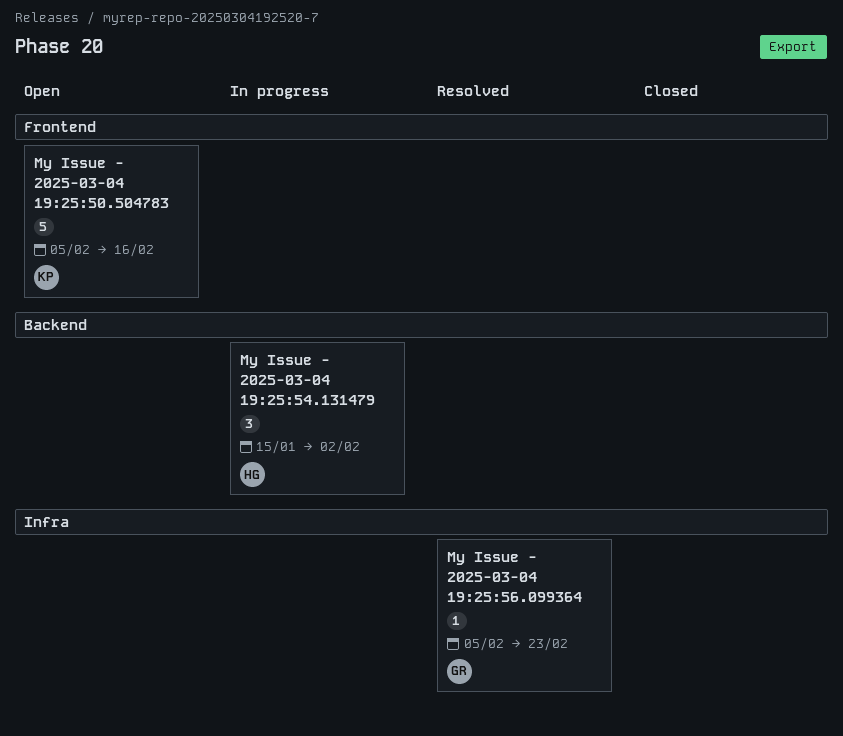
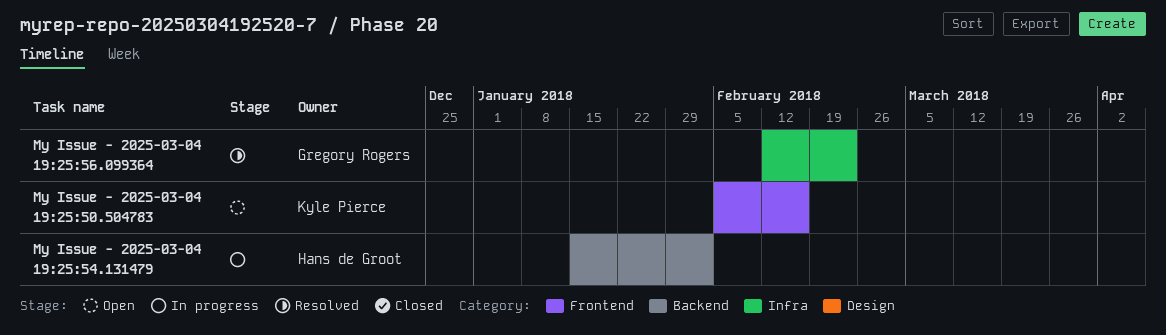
My Issue - 2025-03-04 19:25:56.099364, start: Feb 5 -> Feb 12

